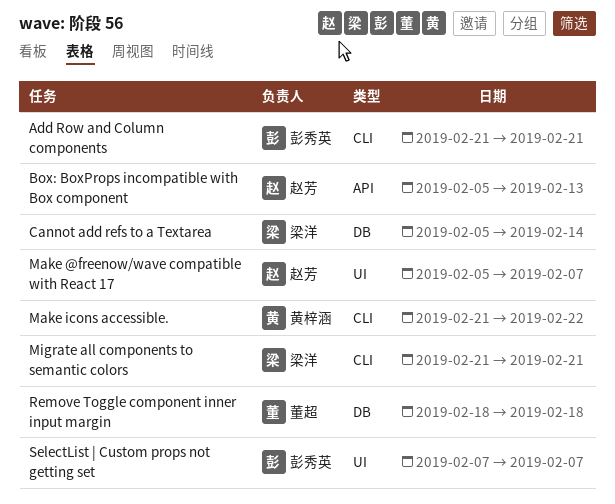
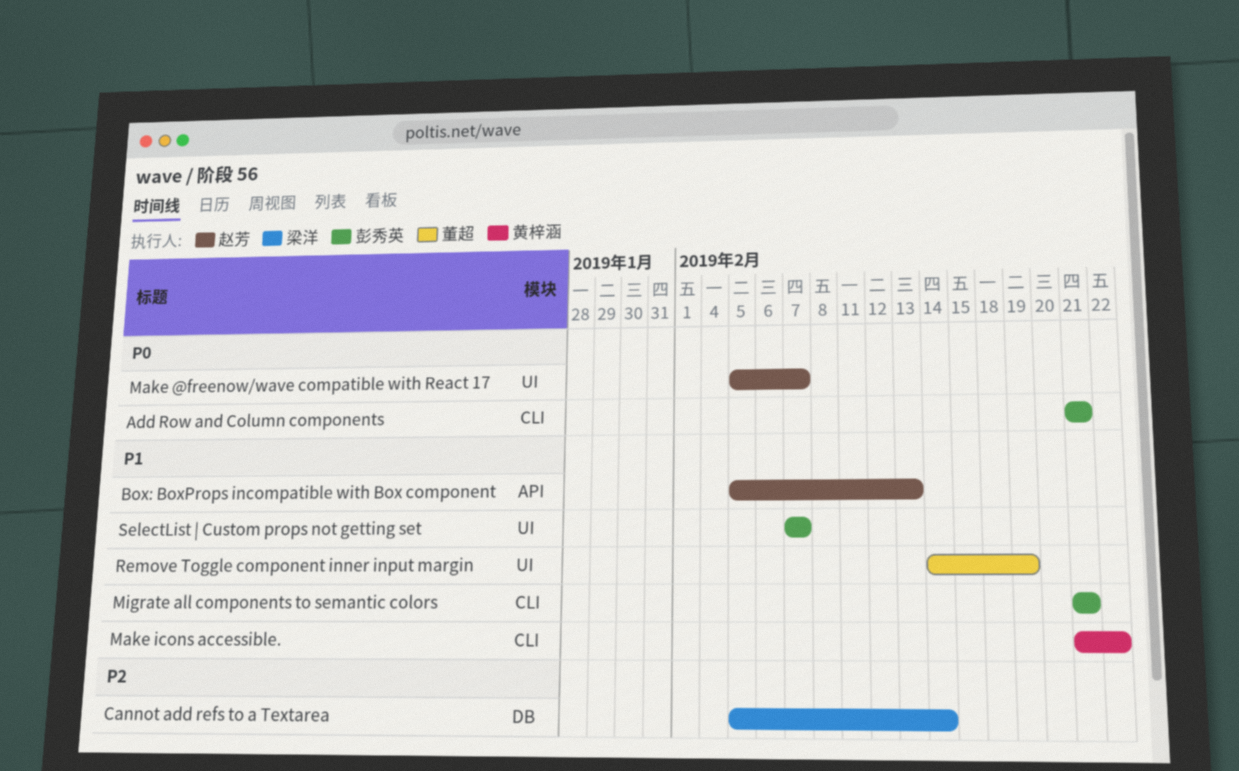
Migrate all components to semantic colors, owner: 梁洋 -> 彭秀英
Remove Toggle component inner input margin, label: DB -> UI
Remove Toggle component inner input margin, start: Feb 18 -> Feb 14
Remove Toggle component inner input margin, due: Feb 18 -> Feb 19

